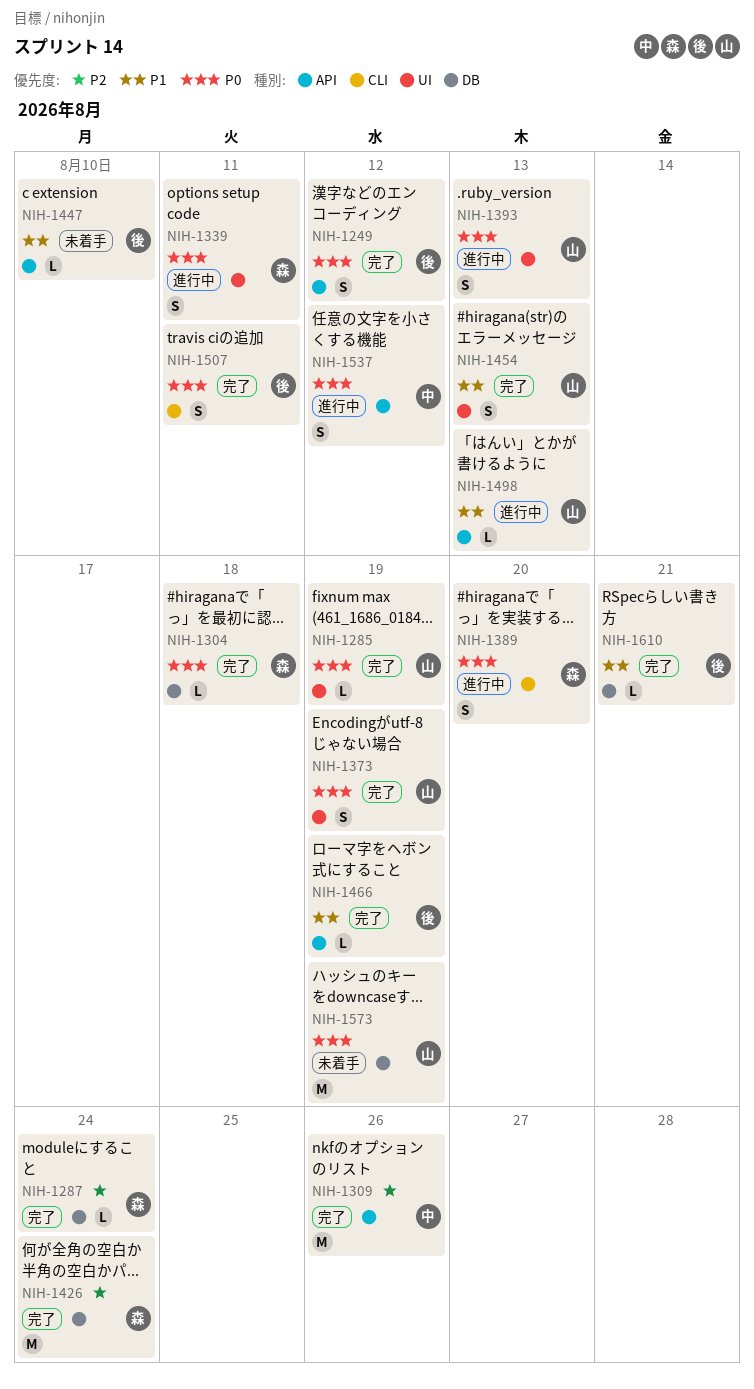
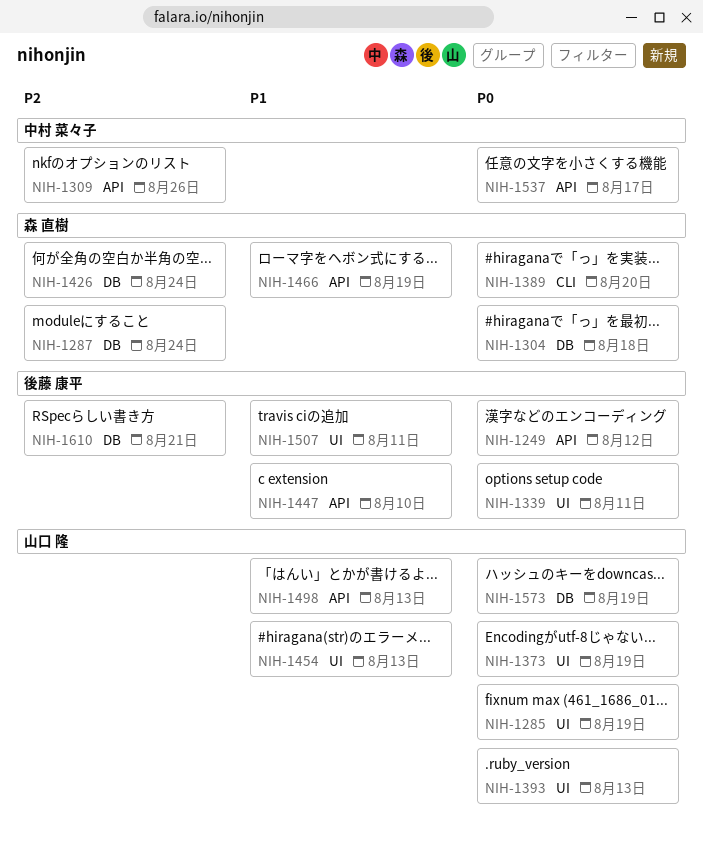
NIH-1339, owner: 森 直樹 -> 後藤 康平
NIH-1466, owner: 後藤 康平 -> 森 直樹
NIH-1507, priority: P0 -> P1
NIH-1507, label: CLI -> UI
NIH-1537, due: Aug 12 -> Aug 17
NIH-1610, priority: P1 -> P2

